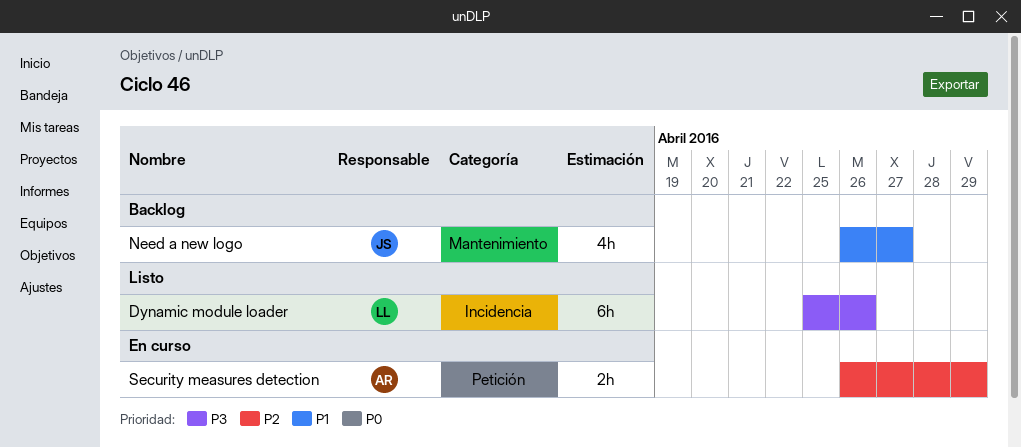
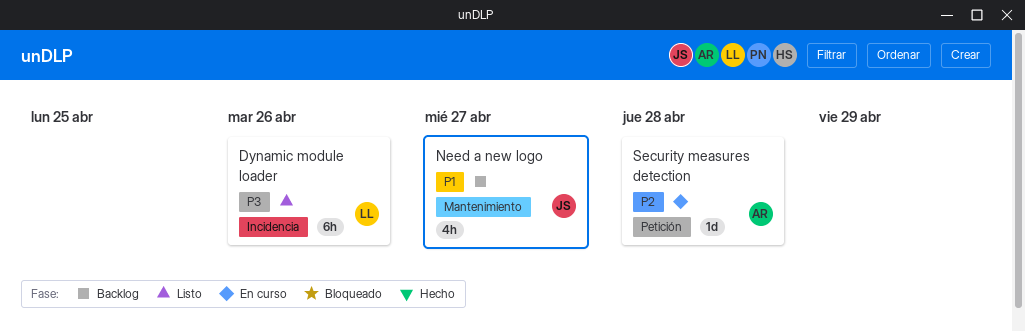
Security measures detection, estimate: 2h -> 1d
Security measures detection, due: Apr 29 -> Apr 28

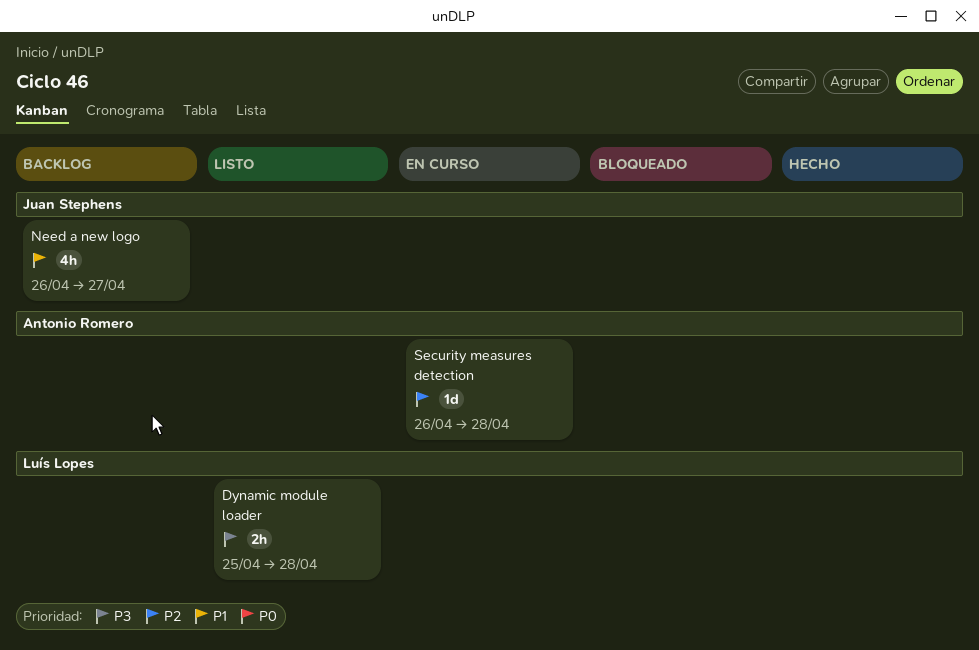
Dynamic module loader, estimate: 6h -> 2h
Dynamic module loader, due: Apr 26 -> Apr 28

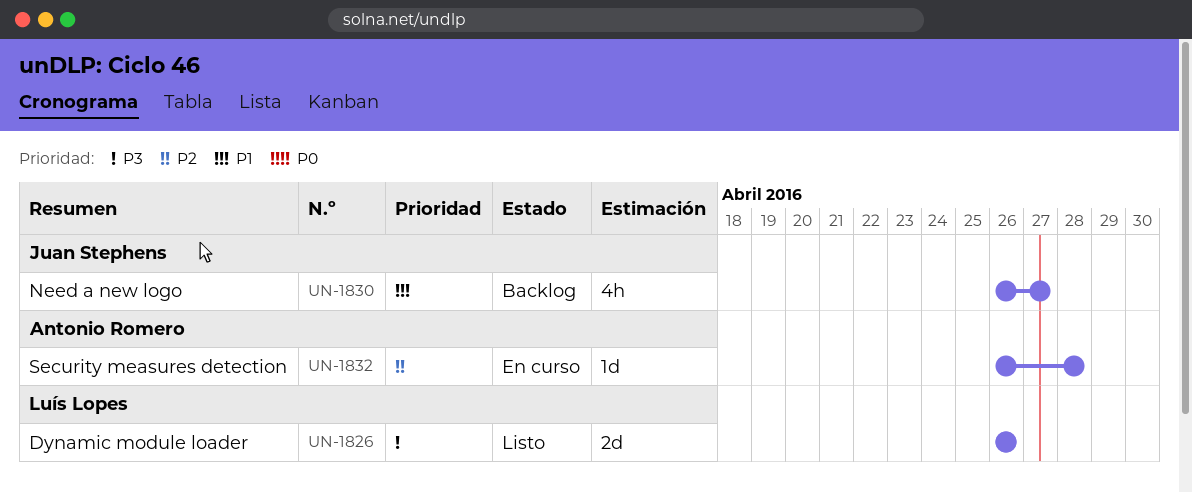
Dynamic module loader, estimate: 2h -> 2d
Dynamic module loader, start: Apr 25 -> Apr 26
Dynamic module loader, due: Apr 28 -> Apr 26

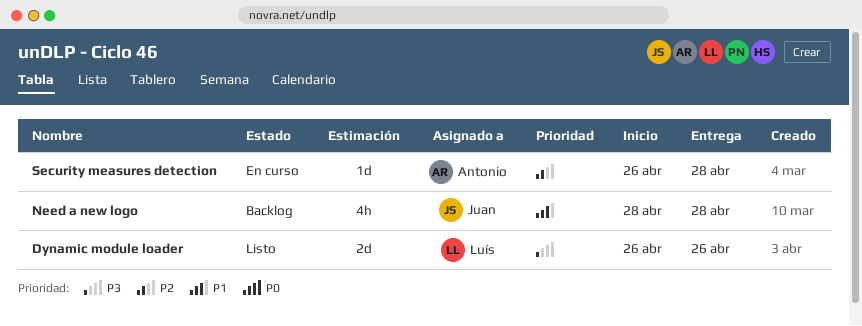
Need a new logo, start: Apr 26 -> Apr 28
Need a new logo, due: Apr 27 -> Apr 28

